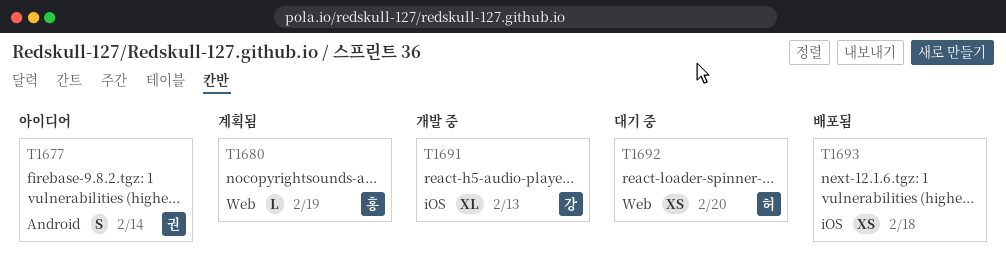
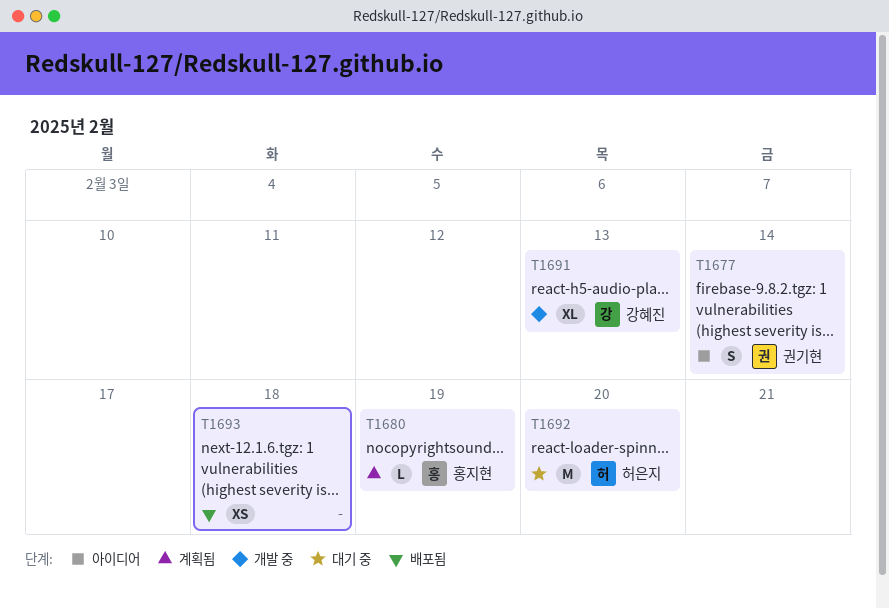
T1692, estimate: XS -> M

